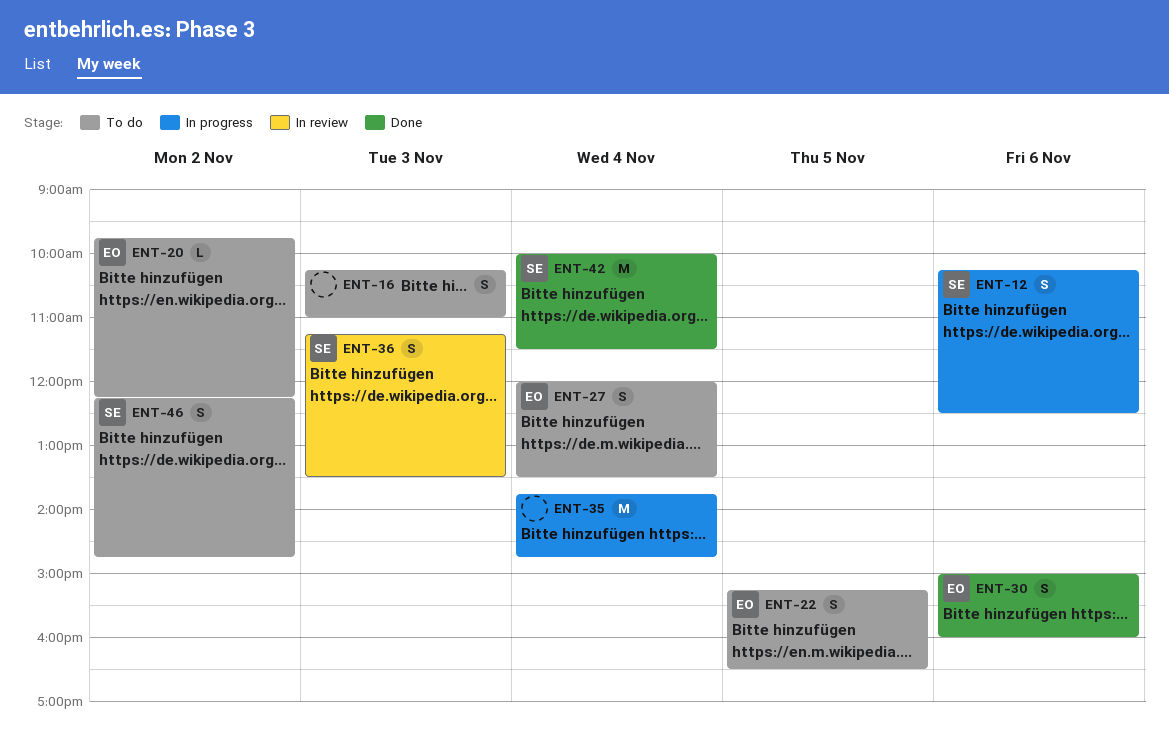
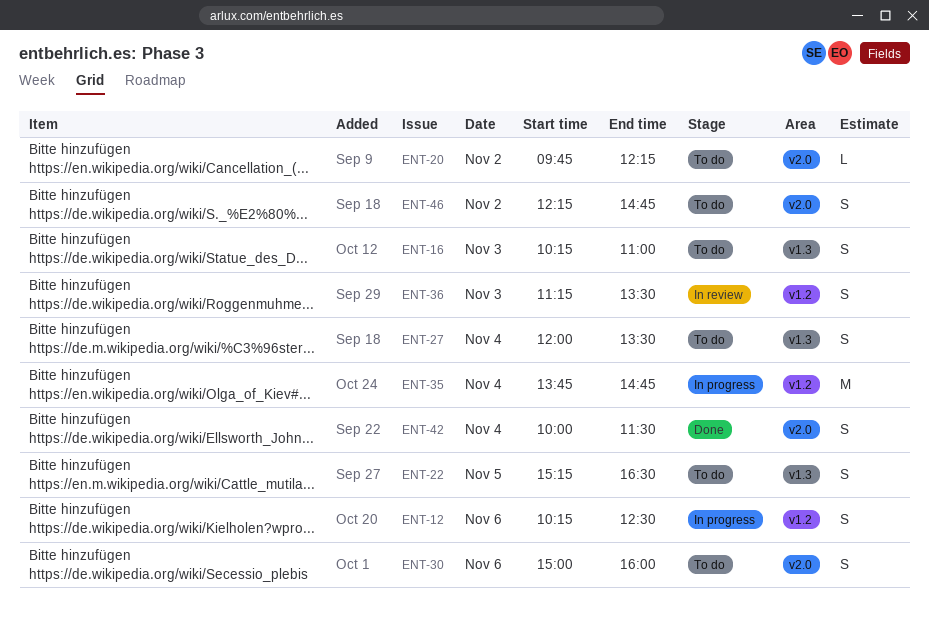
ENT-30, status: Done -> To do
ENT-42, estimate: M -> S

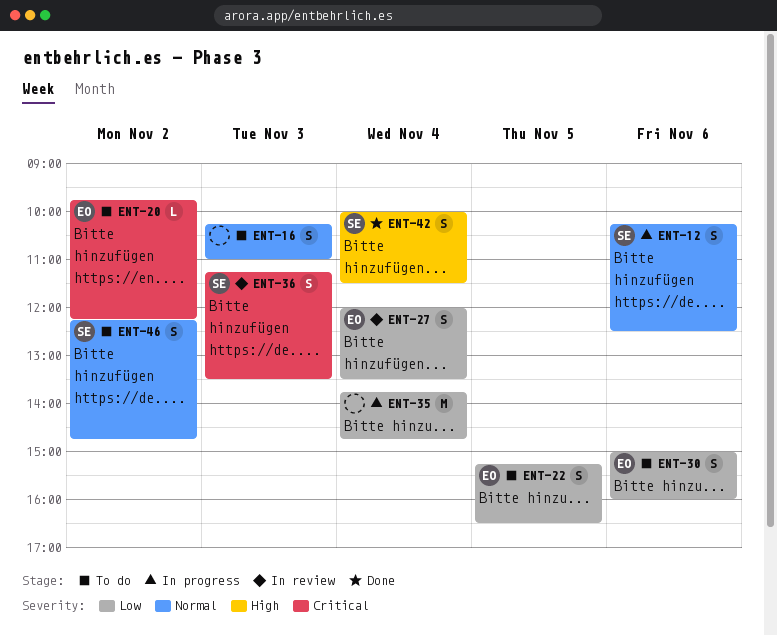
ENT-27, status: To do -> In review

